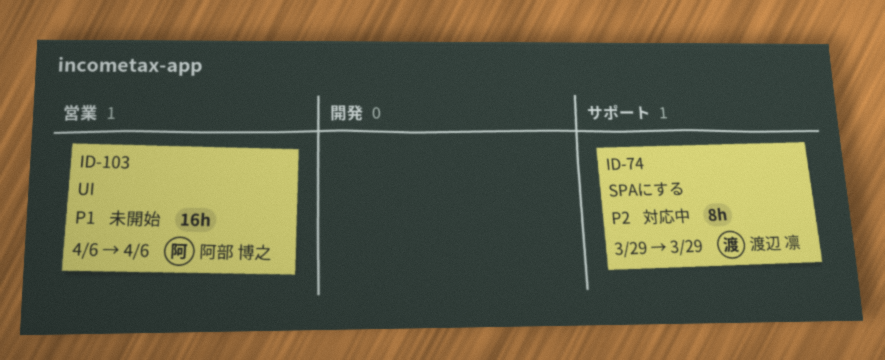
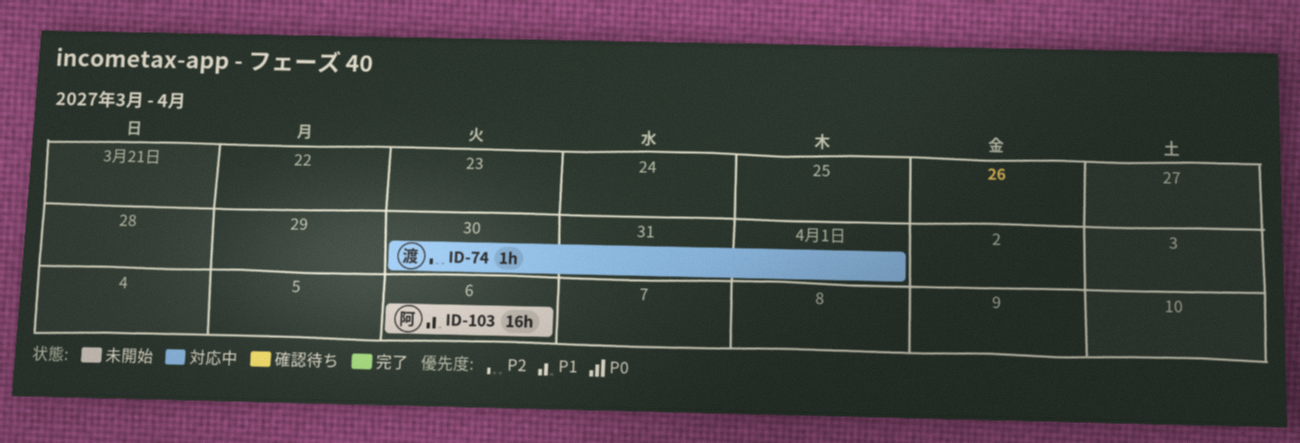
ID-74, estimate: 8h -> 1h
ID-74, start: Mar 29 -> Mar 30
ID-74, due: Mar 29 -> Apr 1

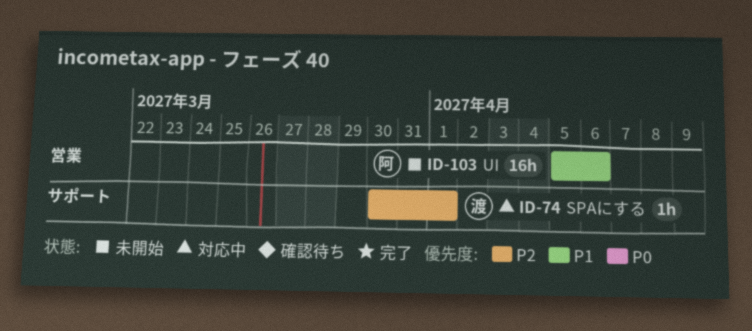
ID-103, start: Apr 6 -> Apr 5

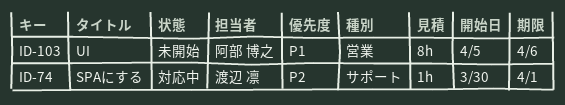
ID-103, estimate: 16h -> 8h

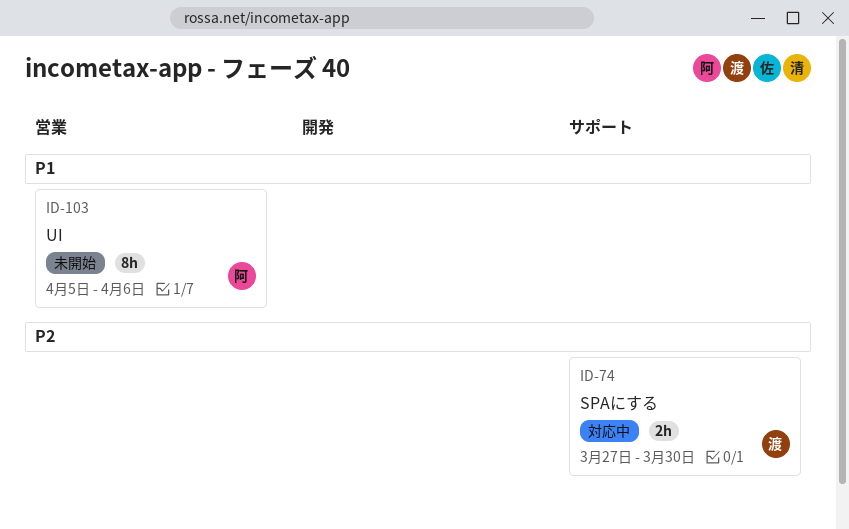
ID-74, estimate: 1h -> 2h
ID-74, start: Mar 30 -> Mar 27
ID-74, due: Apr 1 -> Mar 30

